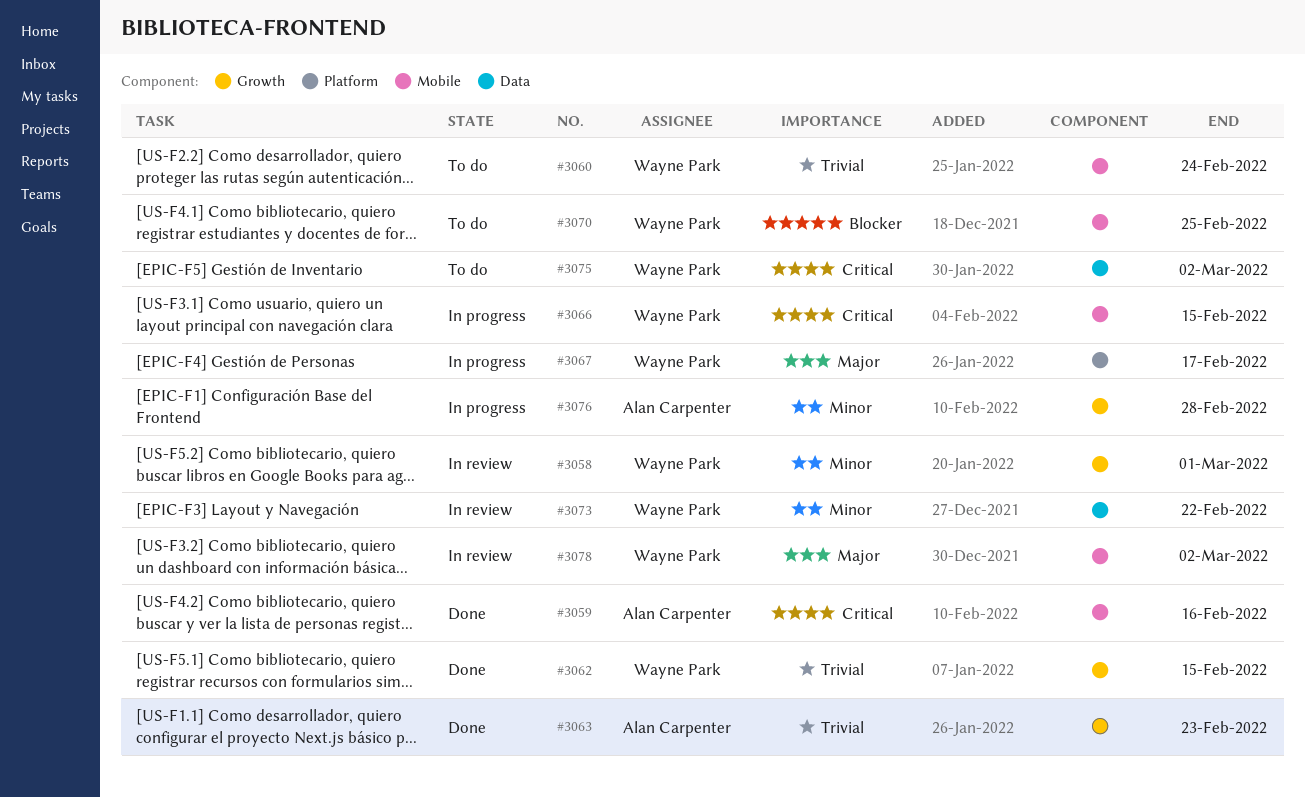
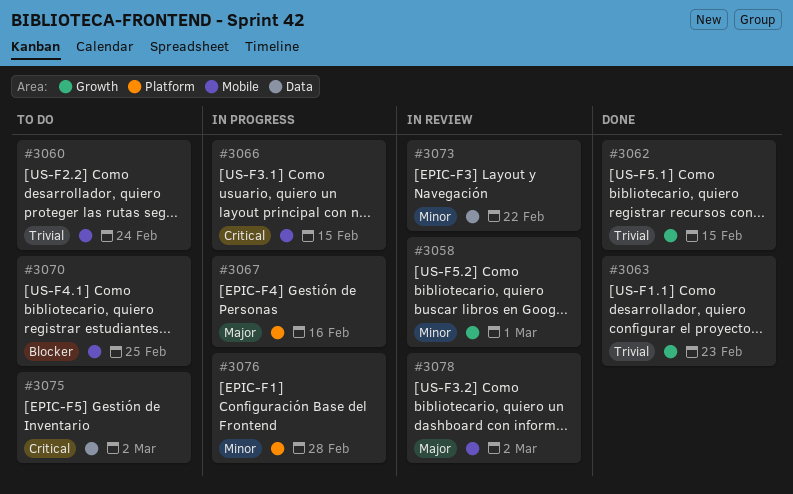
#3059: present -> none
#3067, due: Feb 17 -> Feb 16
#3076, label: Growth -> Platform

